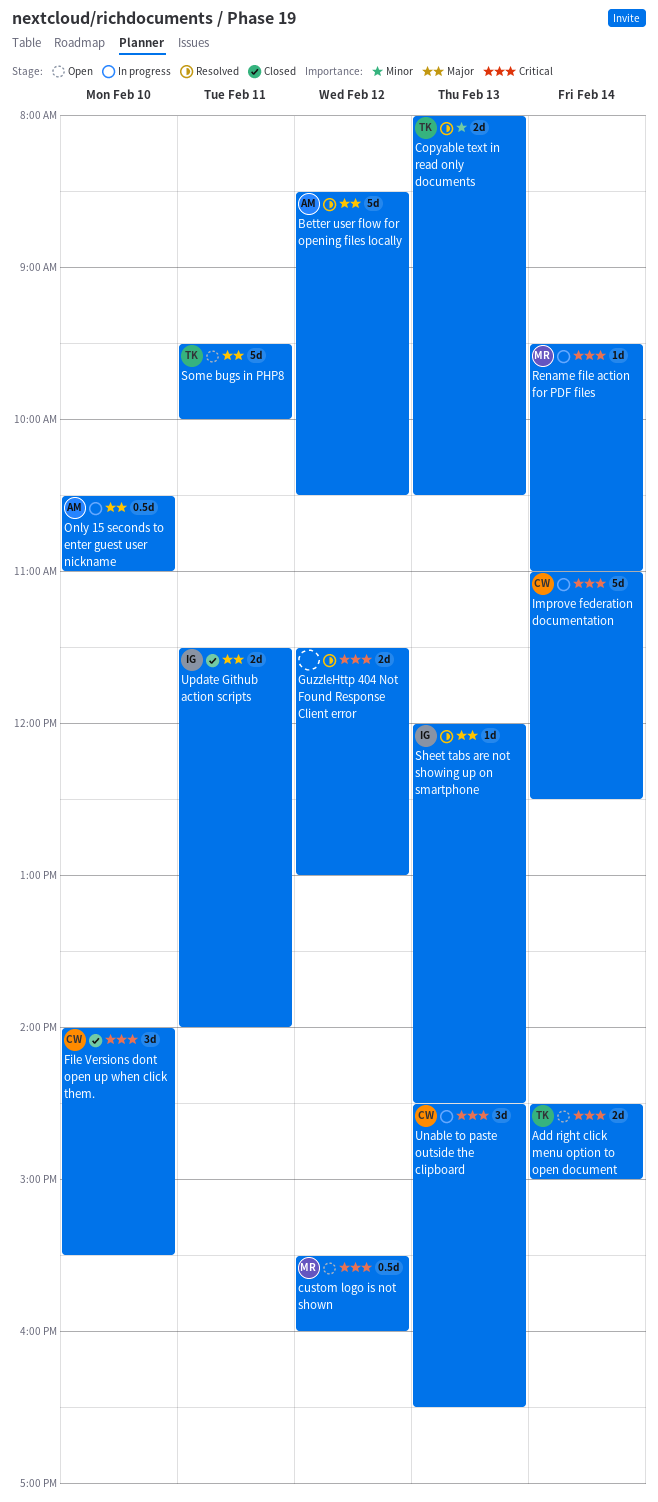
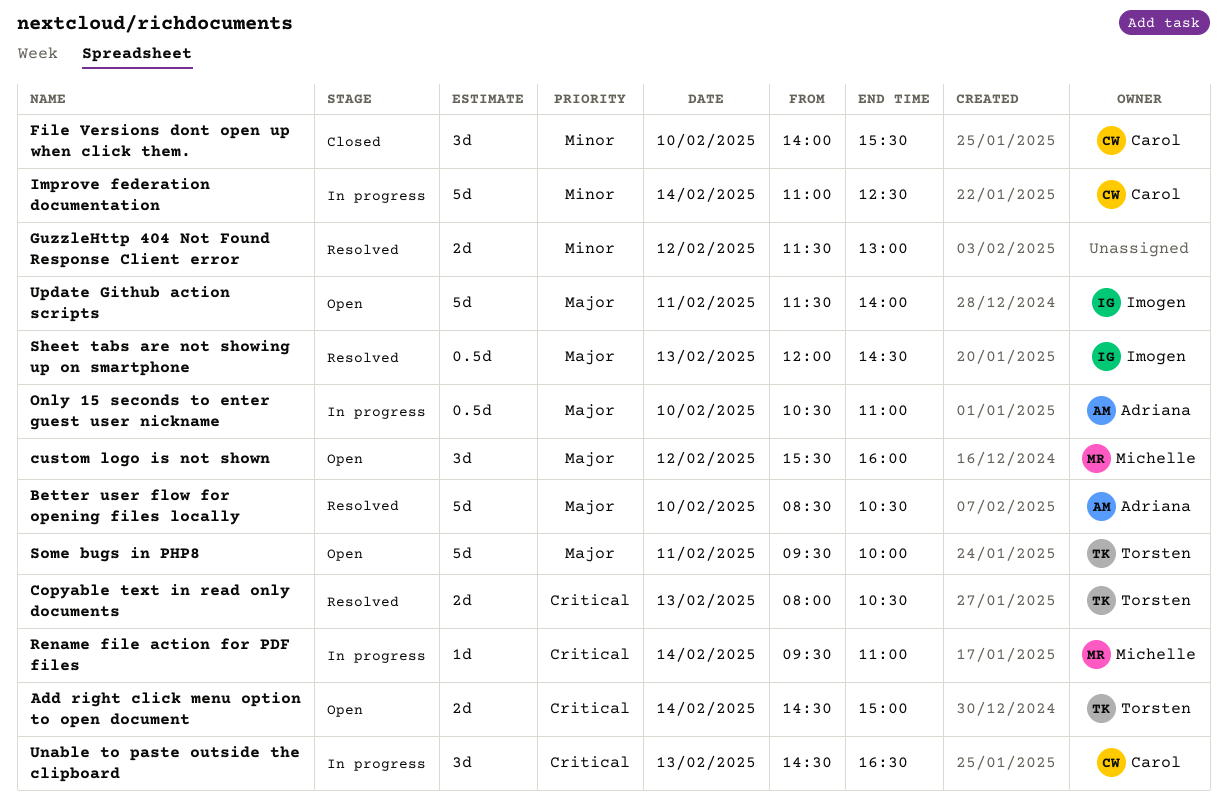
Better user flow for opening files locally, day: Feb 12 -> Feb 10
Copyable text in read only documents, priority: Minor -> Critical
custom logo is not shown, priority: Critical -> Major
custom logo is not shown, estimate: 0.5d -> 3d
File Versions dont open up when click them., priority: Critical -> Minor
GuzzleHttp 404 Not Found Response Client error, priority: Critical -> Minor
Improve federation documentation, priority: Critical -> Minor
Sheet tabs are not showing up on smartphone, estimate: 1d -> 0.5d
Update Github action scripts, status: Closed -> Open
Update Github action scripts, estimate: 2d -> 5d

